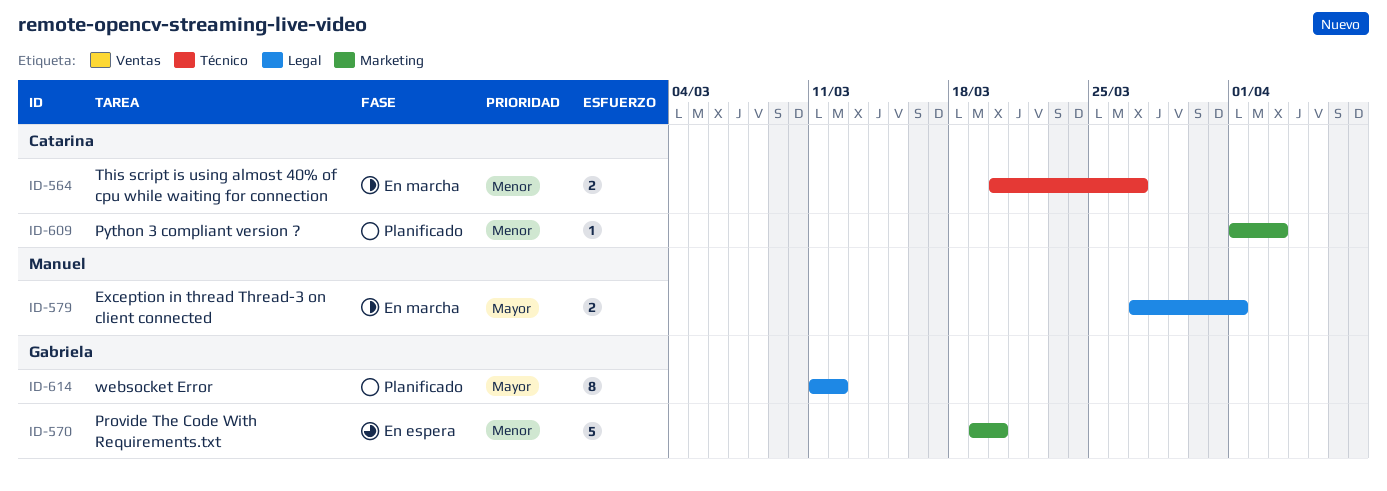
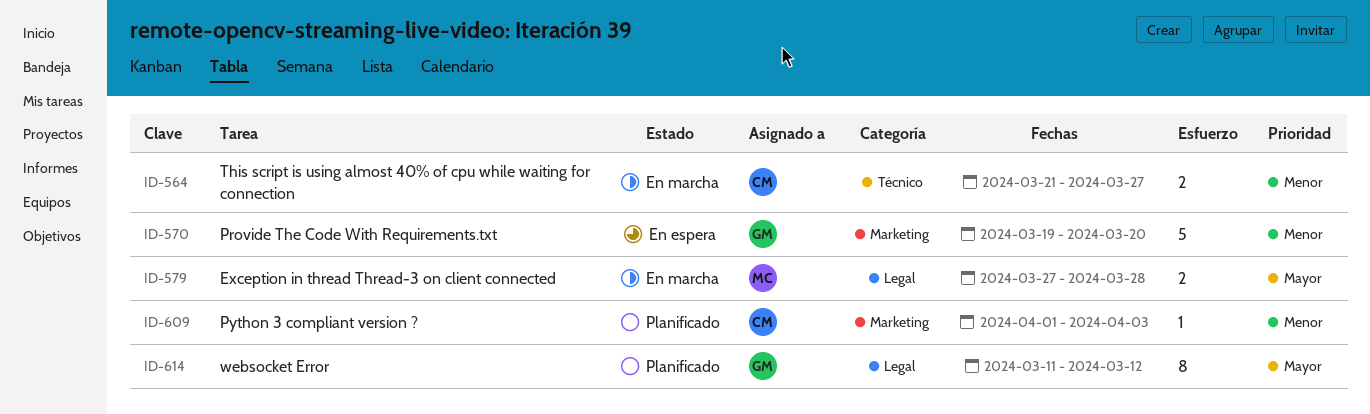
ID-564, start: Mar 20 -> Mar 21
ID-579, due: Apr 1 -> Mar 28

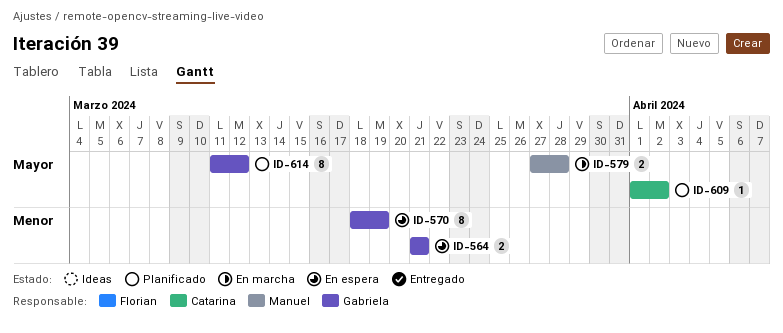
ID-564, status: En marcha -> En espera
ID-564, owner: Catarina -> Gabriela
ID-564, due: Mar 27 -> Mar 21
ID-570, estimate: 5 -> 8
ID-570, start: Mar 19 -> Mar 18
ID-570, due: Mar 20 -> Mar 19
ID-609, priority: Menor -> Mayor
ID-609, due: Apr 3 -> Apr 2

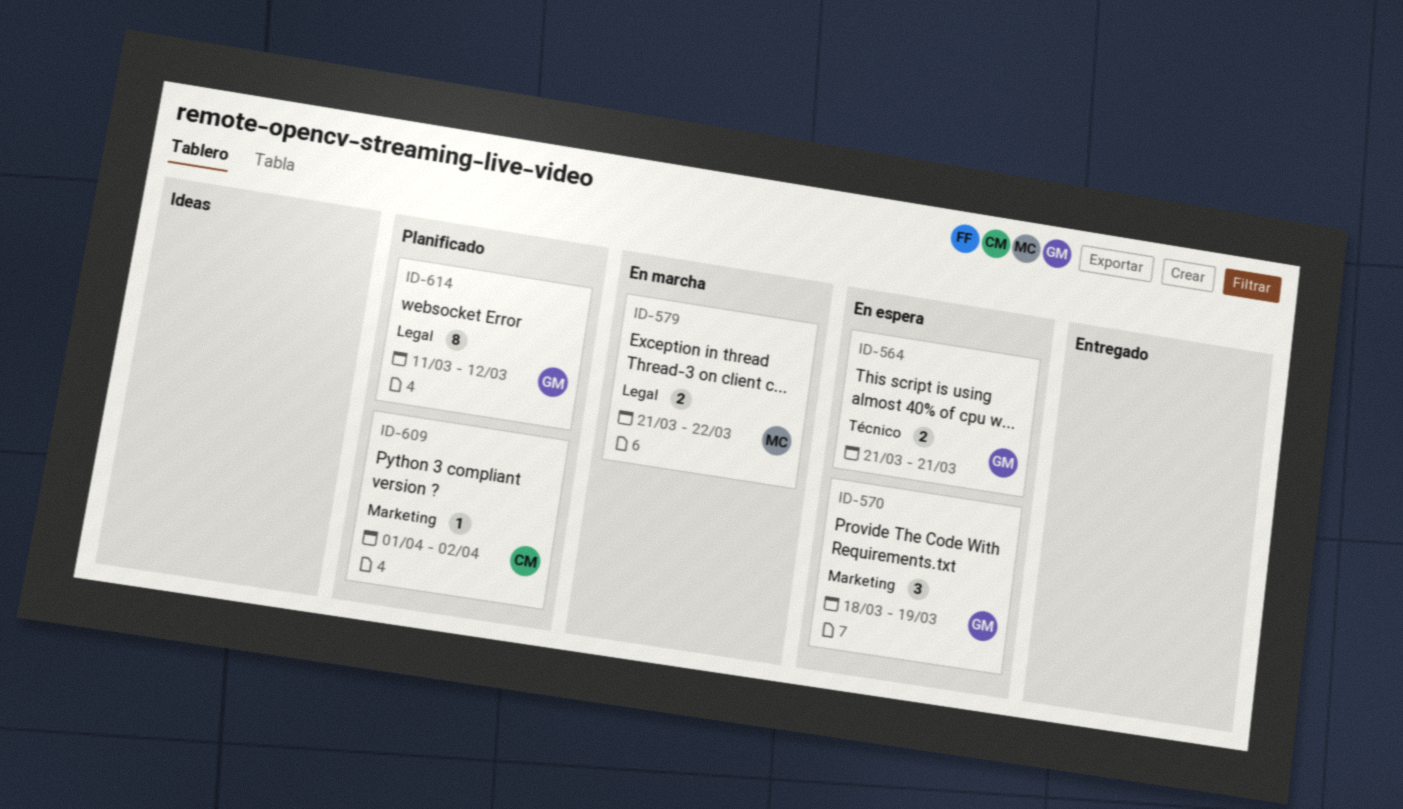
ID-570, estimate: 8 -> 3
ID-579, start: Mar 27 -> Mar 21
ID-579, due: Mar 28 -> Mar 22

